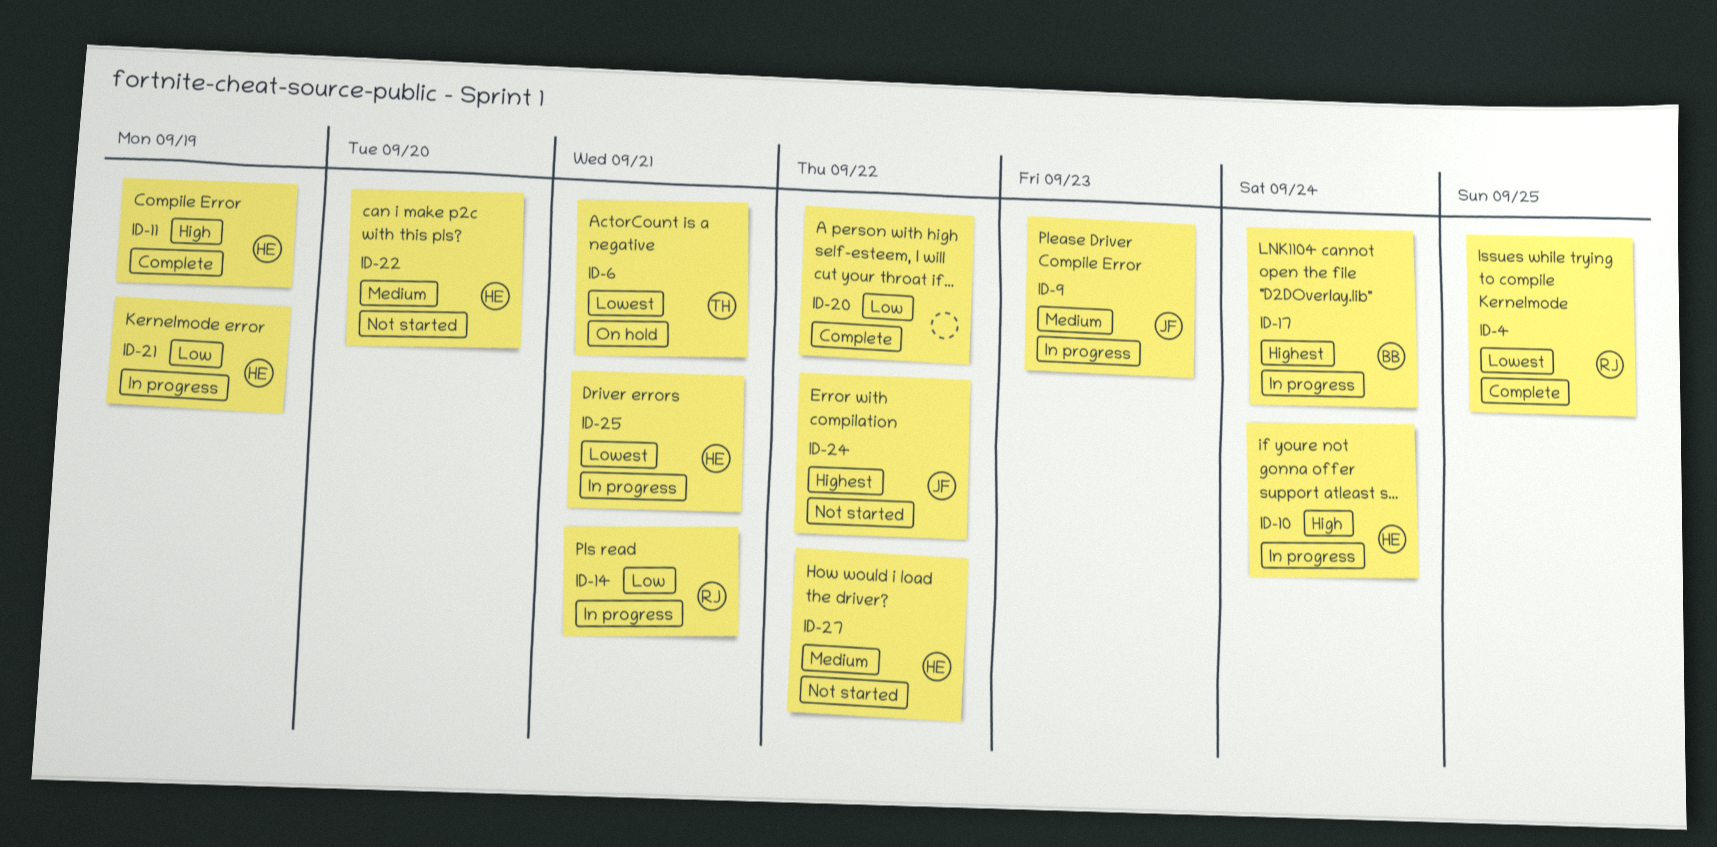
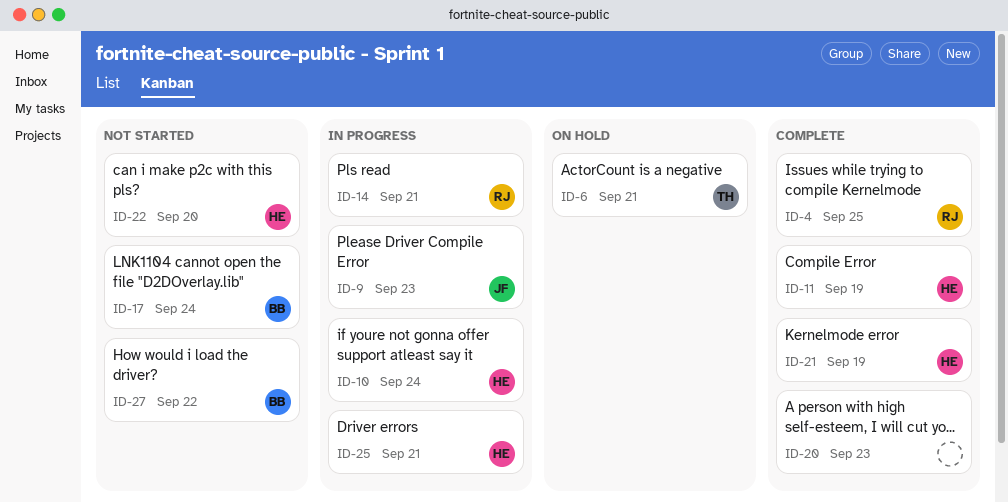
ID-17, status: In progress -> Not started
ID-20, due: Sep 22 -> Sep 23
ID-21, status: In progress -> Complete
ID-24: present -> none
ID-27, owner: HE -> BB

